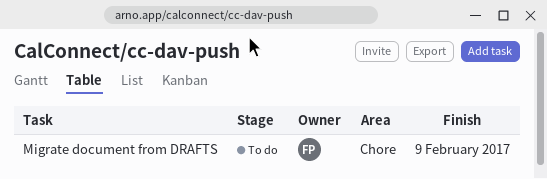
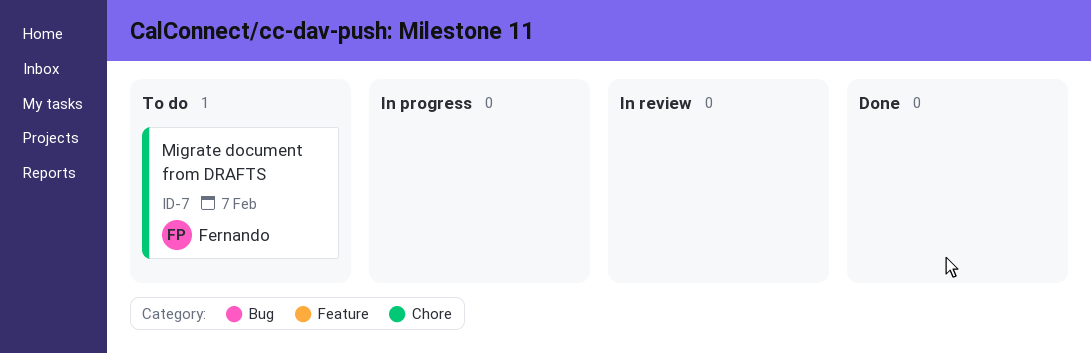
Migrate document from DRAFTS, due: Feb 9 -> Feb 7

